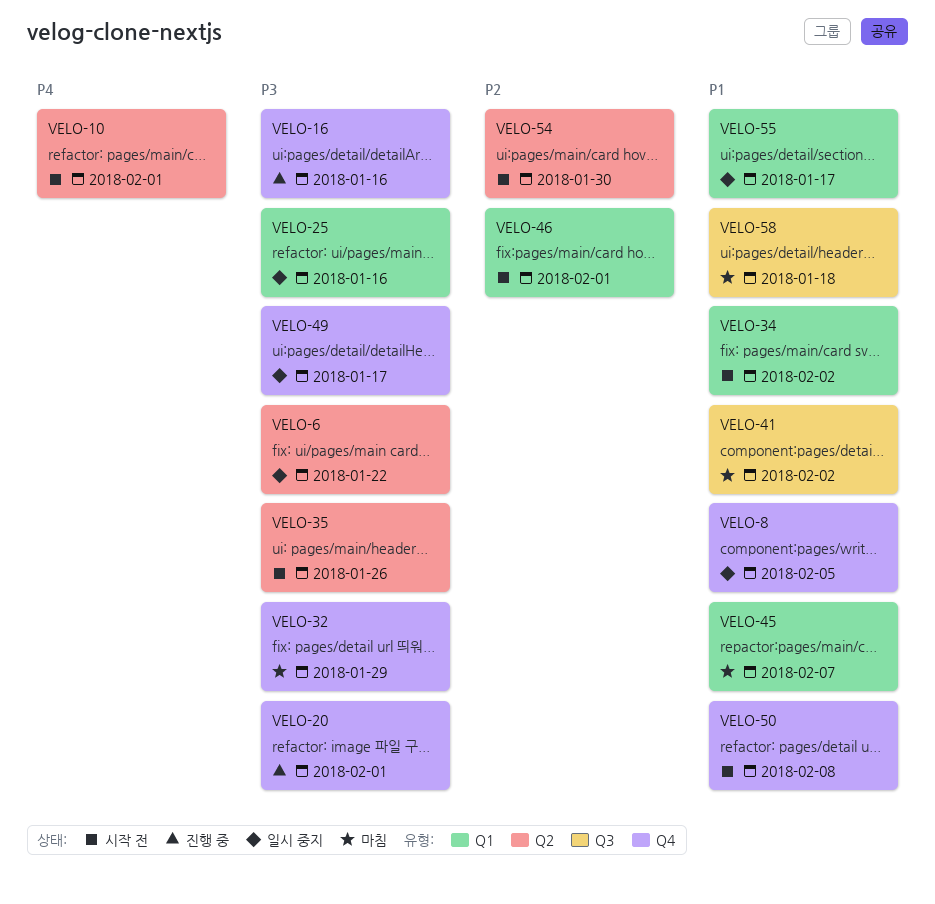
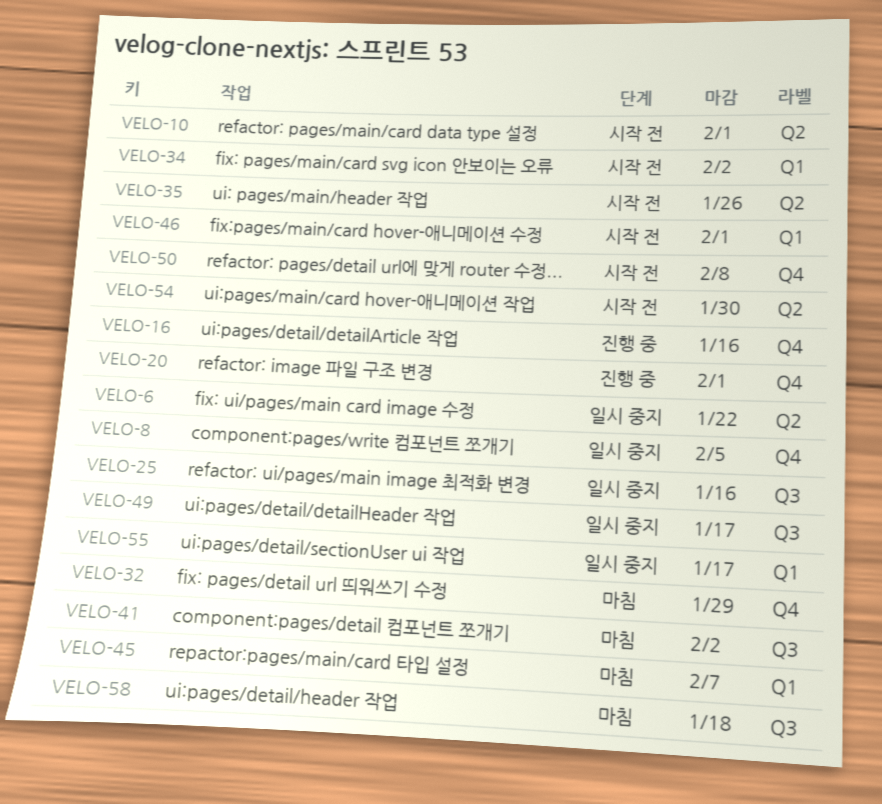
VELO-25, label: Q1 -> Q3
VELO-49, label: Q4 -> Q3

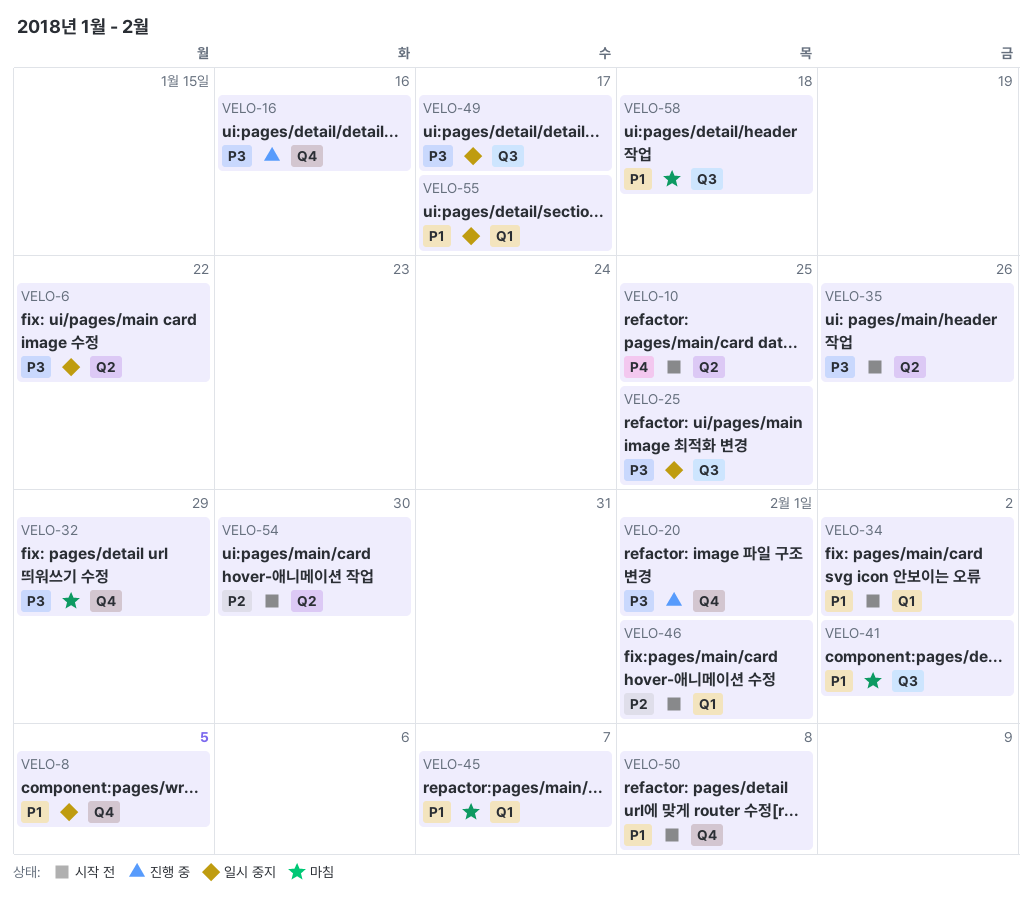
VELO-10, due: Feb 1 -> Jan 25
VELO-25, due: Jan 16 -> Jan 25

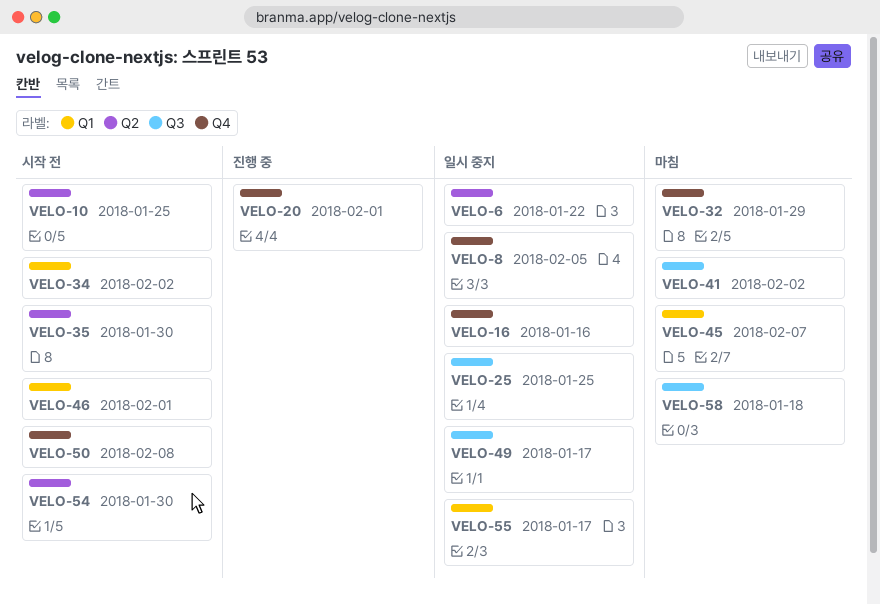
VELO-16, status: 진행 중 -> 일시 중지
VELO-35, due: Jan 26 -> Jan 30

